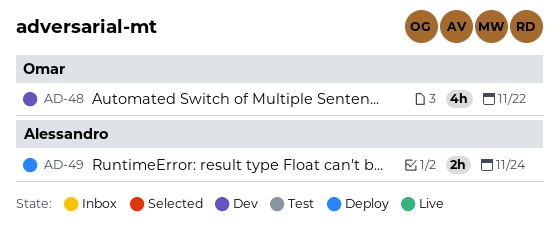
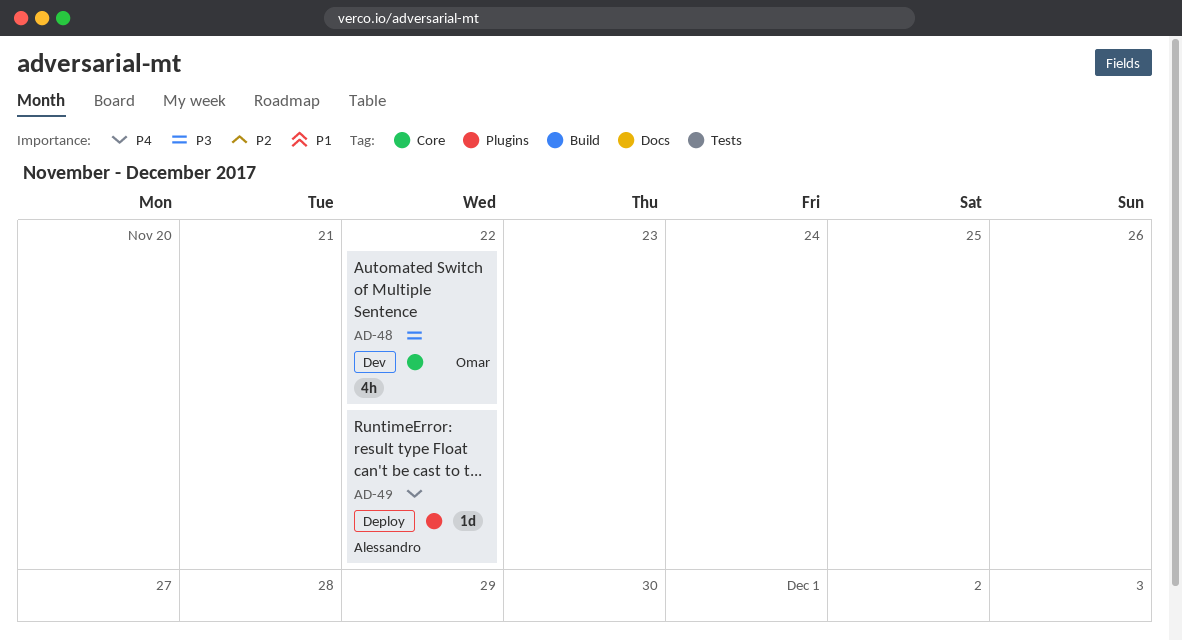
AD-49, estimate: 2h -> 1d
AD-49, due: Nov 24 -> Nov 22

